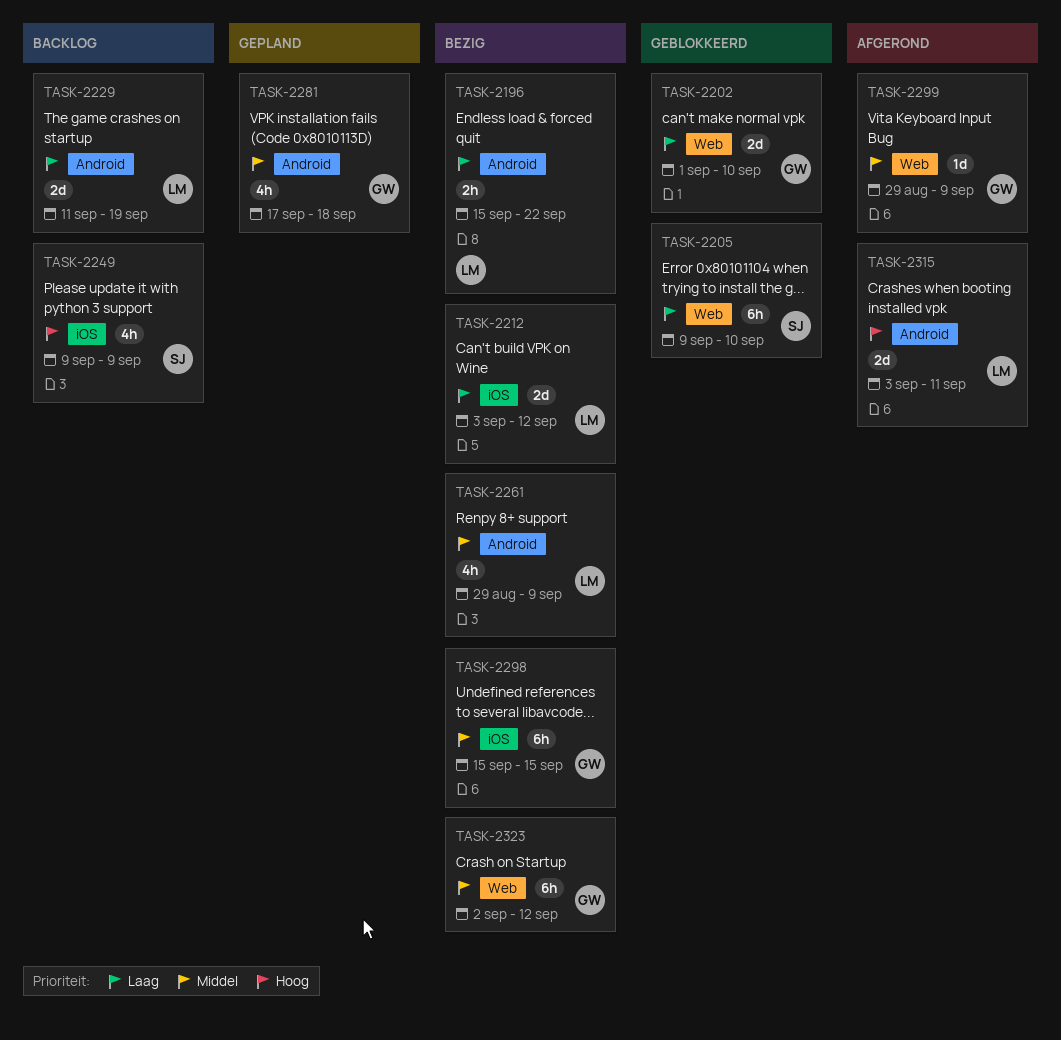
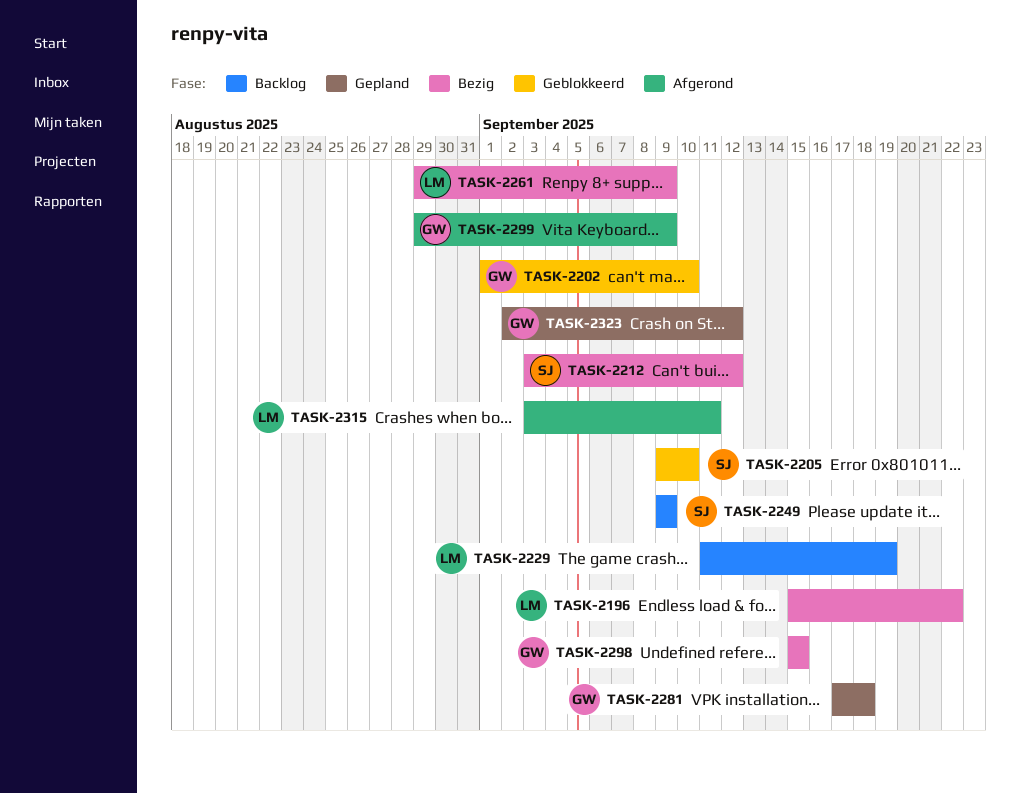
TASK-2212, owner: LM -> SJ
TASK-2323, status: Bezig -> Gepland

